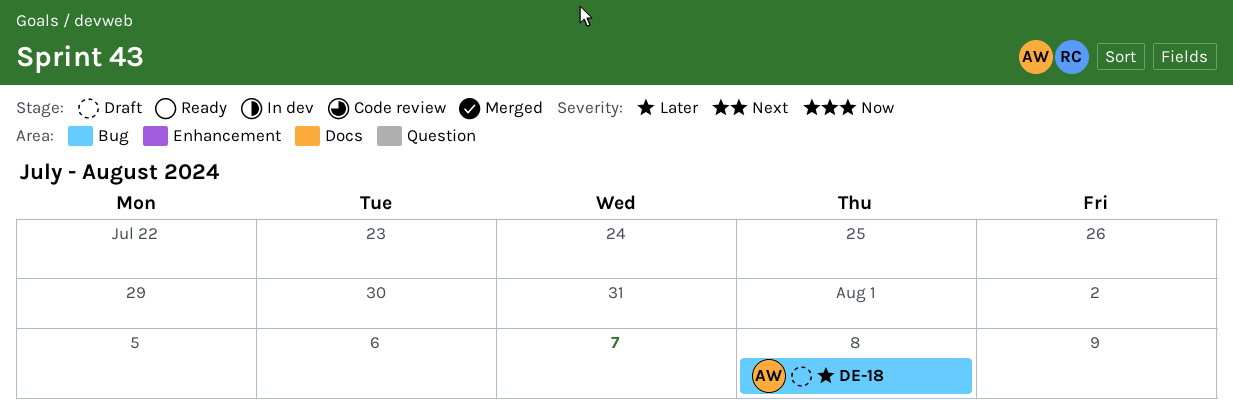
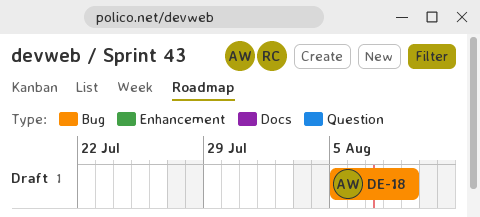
DE-18, start: Aug 8 -> Aug 5
DE-18, due: Aug 8 -> Aug 9

